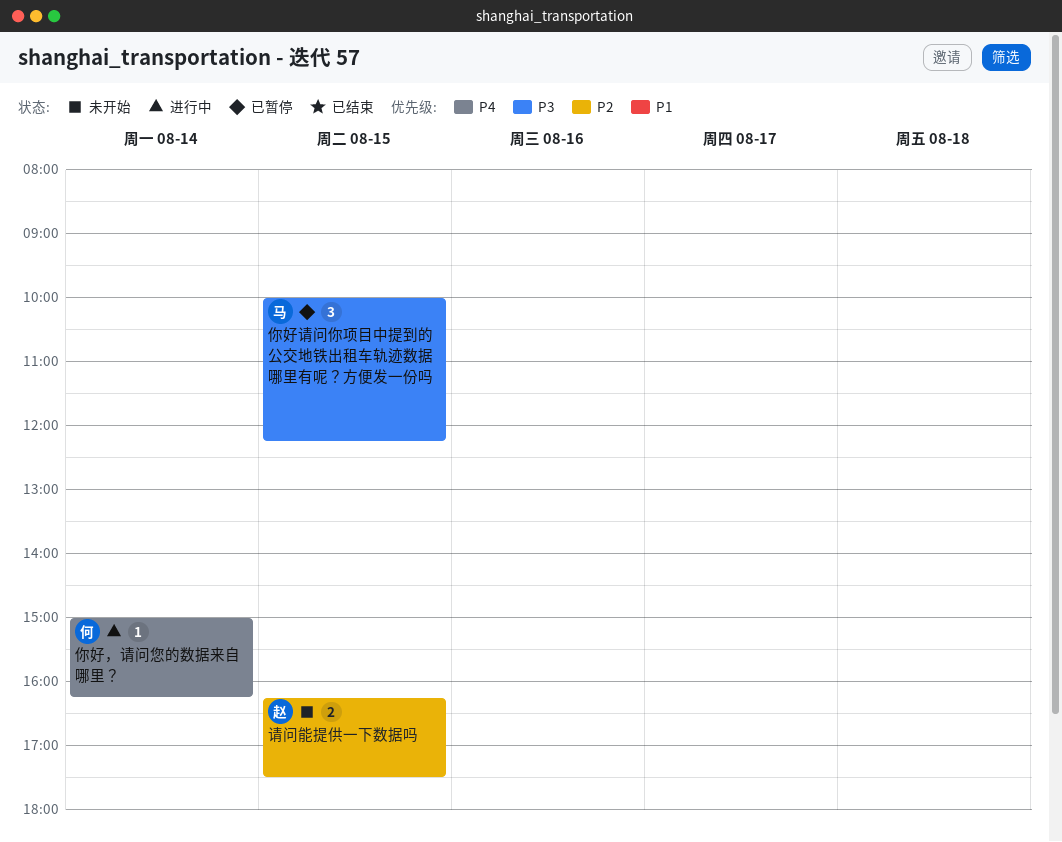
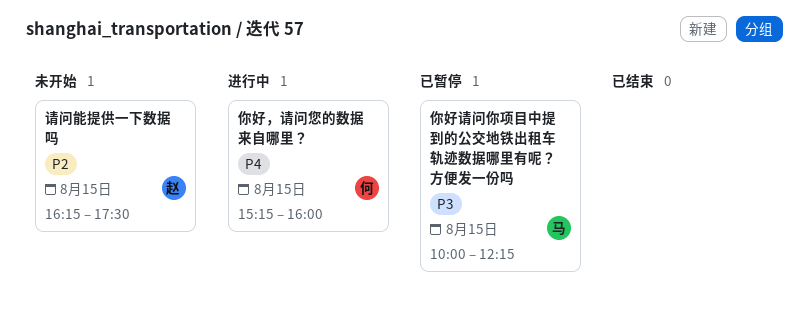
你好，请问您的数据来自哪里？, day: Aug 14 -> Aug 15
你好，请问您的数据来自哪里？, begins: 15:00 -> 15:15
你好，请问您的数据来自哪里？, ends: 16:15 -> 16:00

